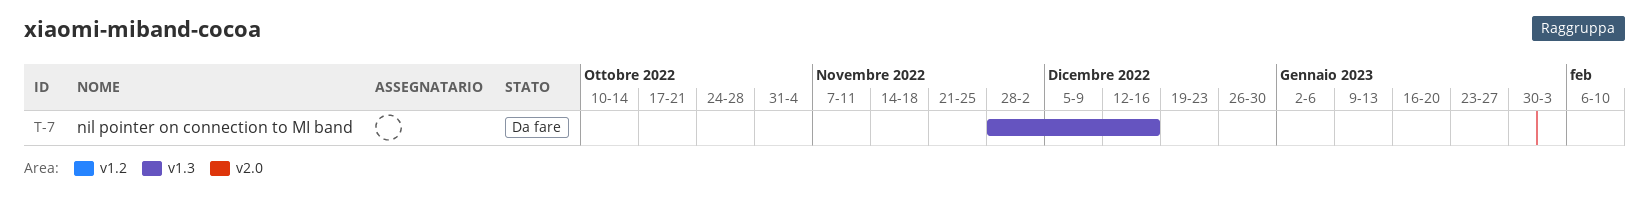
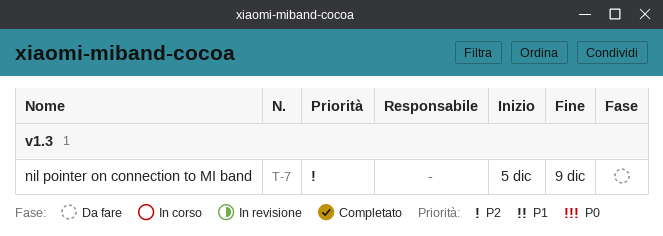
T-7, start: Nov 28 -> Dec 5
T-7, due: Dec 16 -> Dec 9

